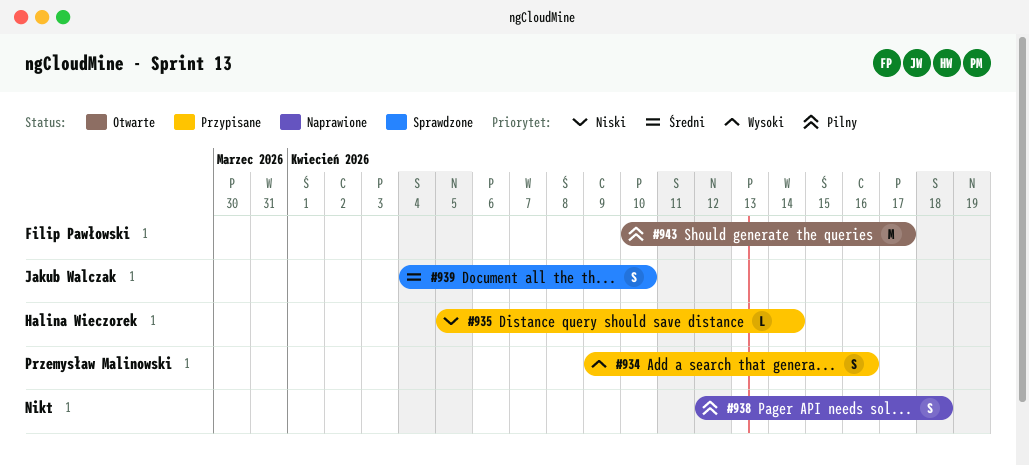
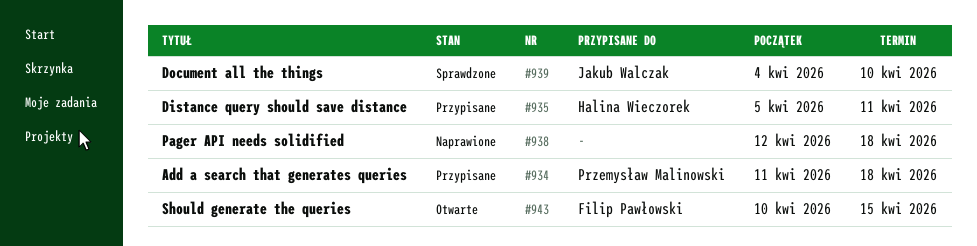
#934, start: Apr 9 -> Apr 11
#934, due: Apr 16 -> Apr 18
#935, due: Apr 14 -> Apr 11
#943, due: Apr 17 -> Apr 15

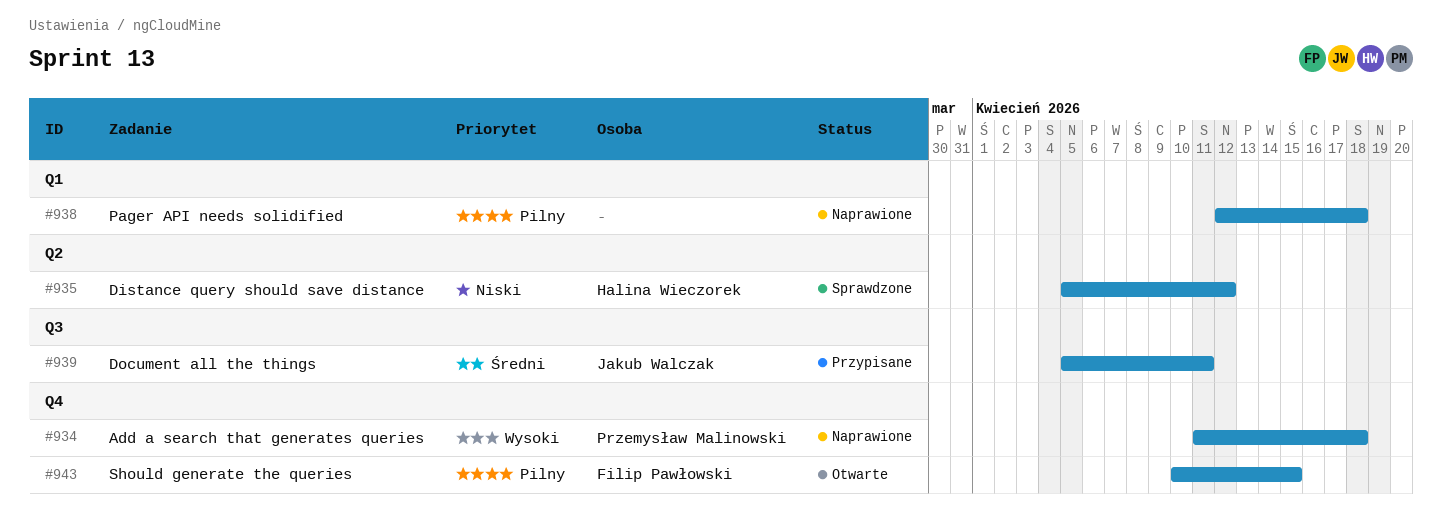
#934, status: Przypisane -> Naprawione
#935, status: Przypisane -> Sprawdzone
#935, due: Apr 11 -> Apr 12
#939, status: Sprawdzone -> Przypisane
#939, start: Apr 4 -> Apr 5
#939, due: Apr 10 -> Apr 11

